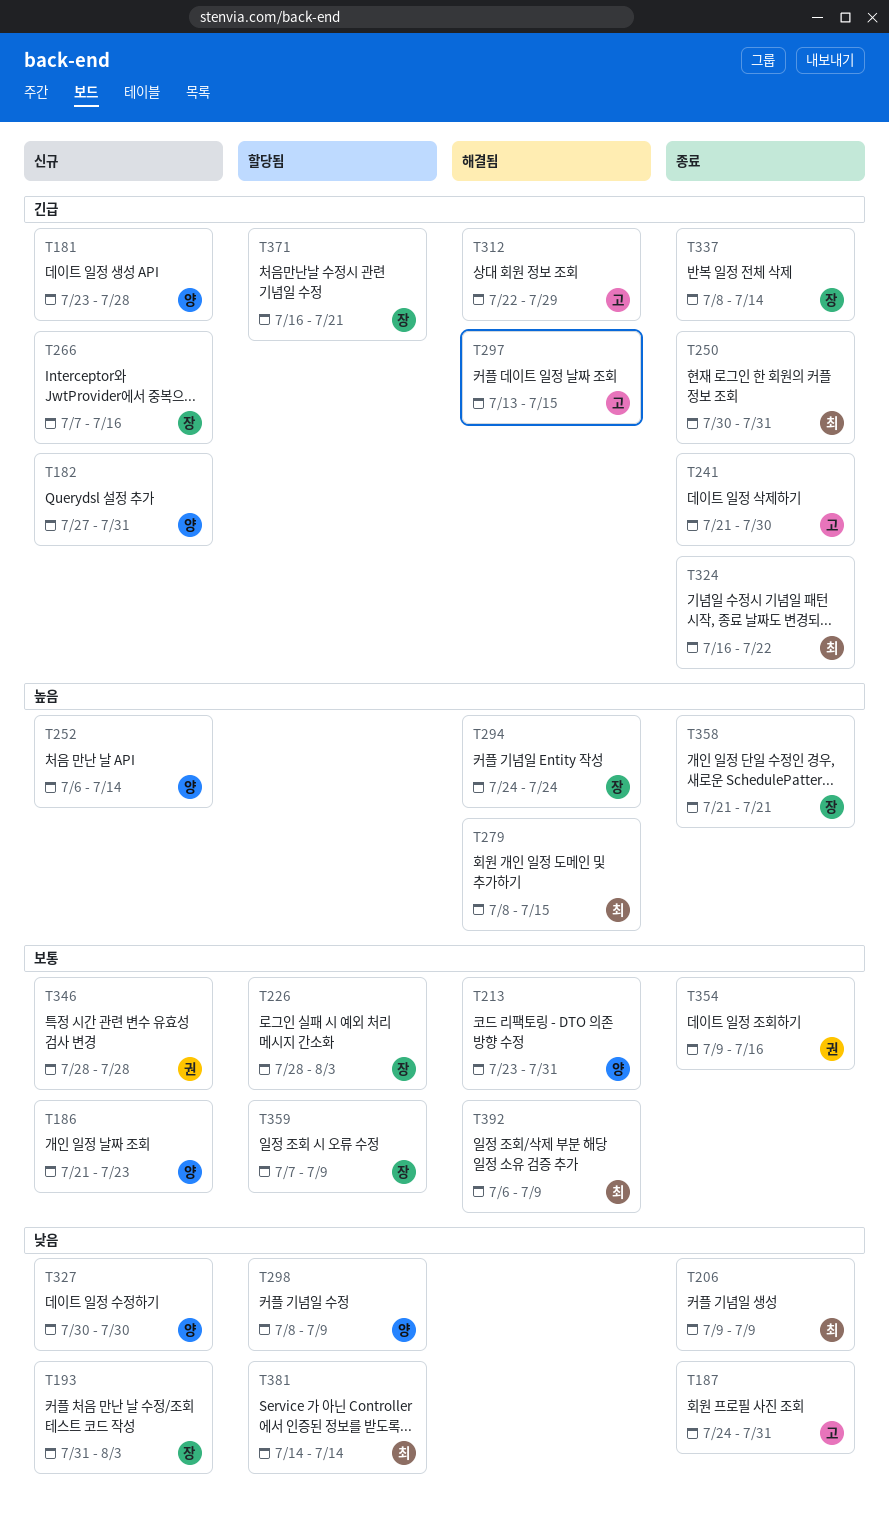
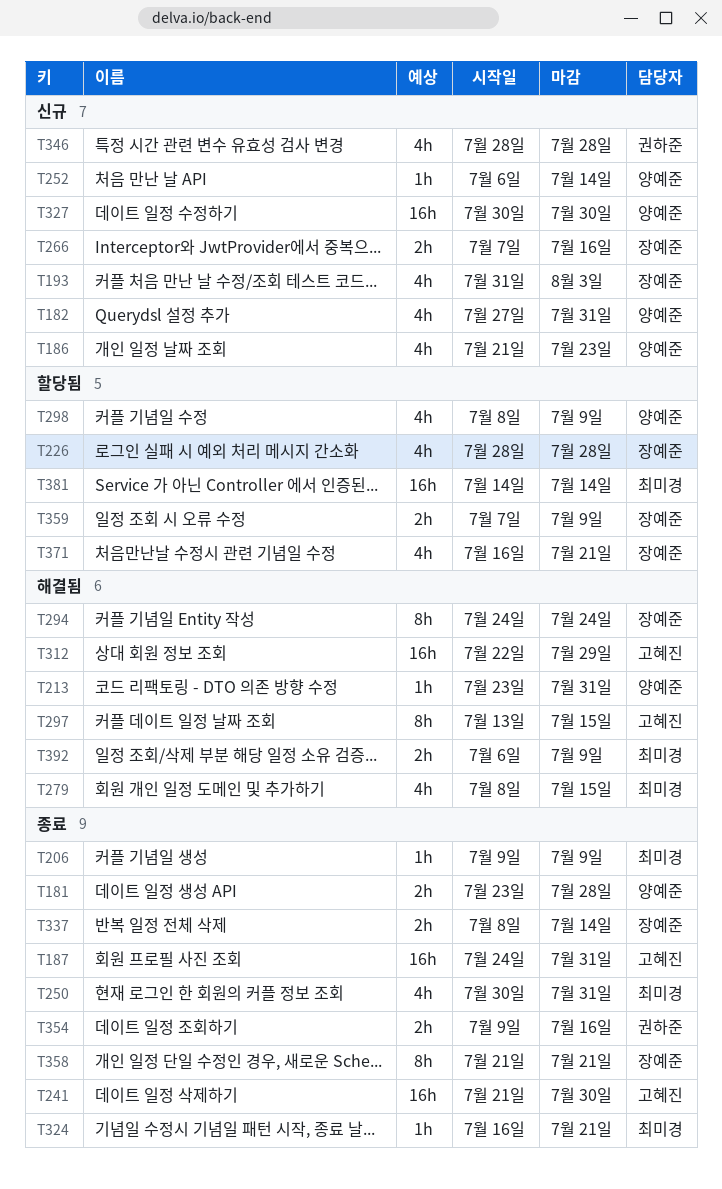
T181, status: 신규 -> 종료
T226, due: Aug 3 -> Jul 28
T324, due: Jul 22 -> Jul 21

